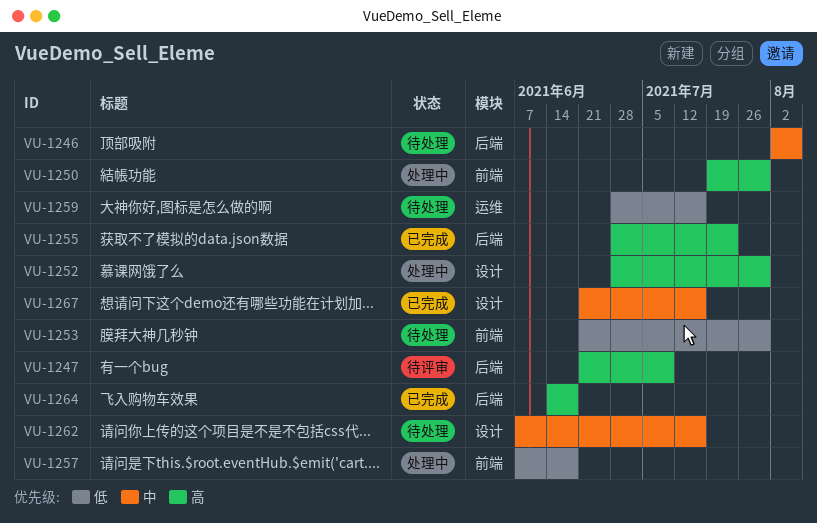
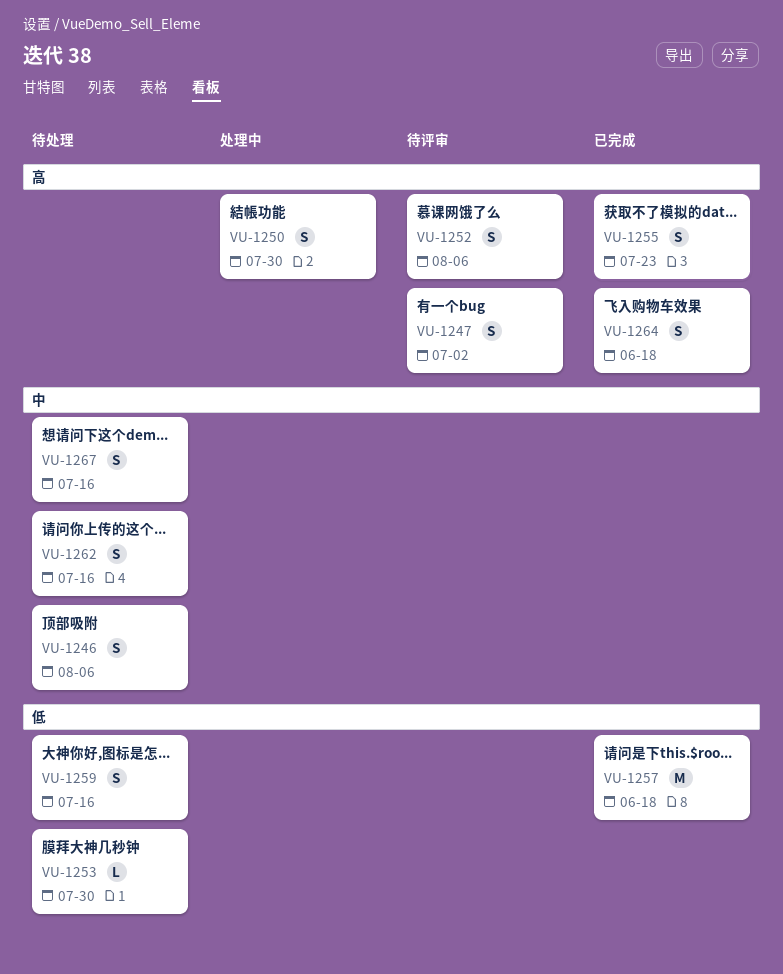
VU-1247, due: Jul 9 -> Jul 2
VU-1252, status: 处理中 -> 待评审
VU-1252, due: Jul 30 -> Aug 6
VU-1257, status: 处理中 -> 已完成
VU-1267, status: 已完成 -> 待处理

